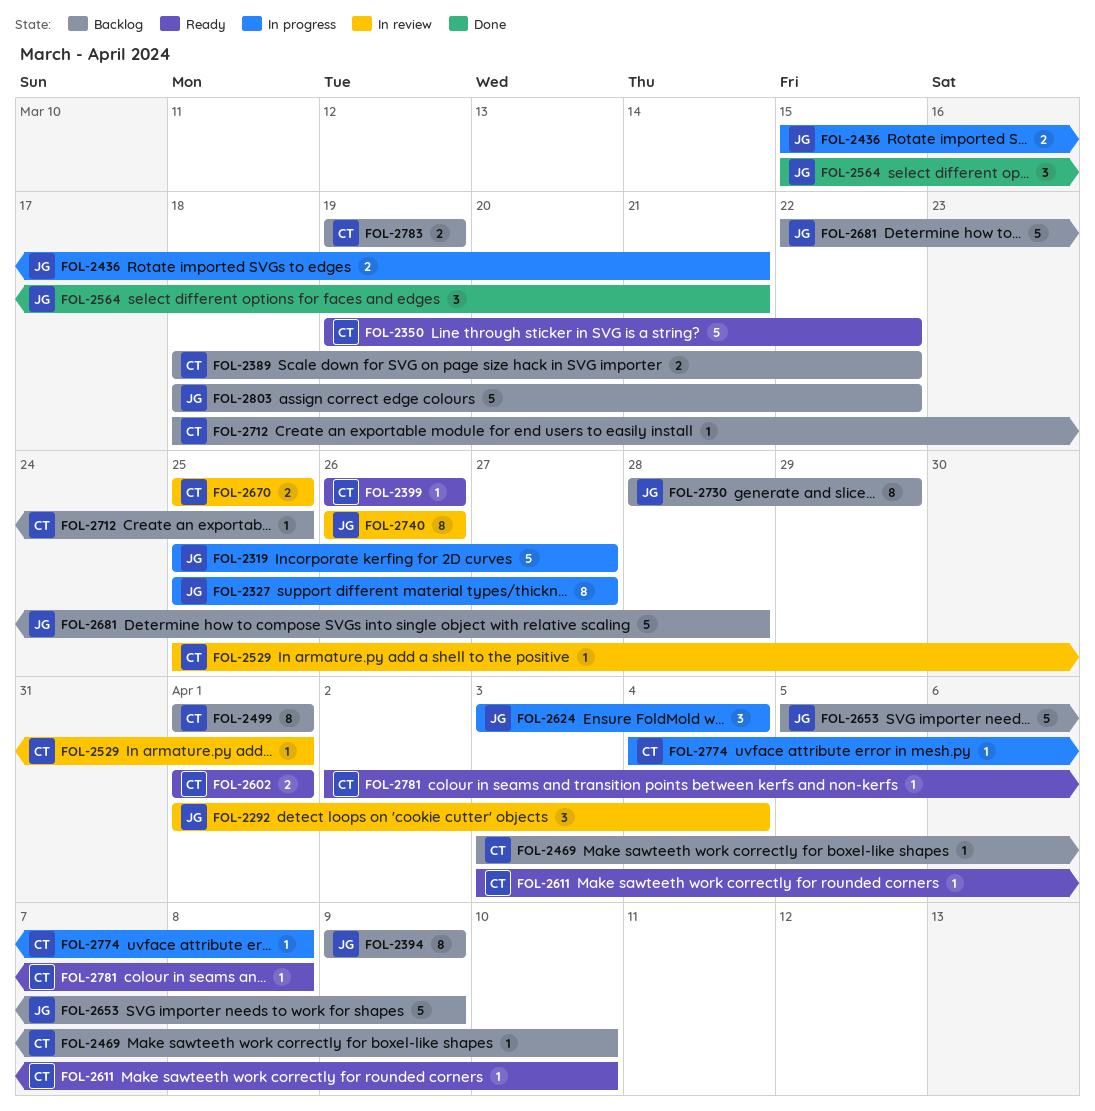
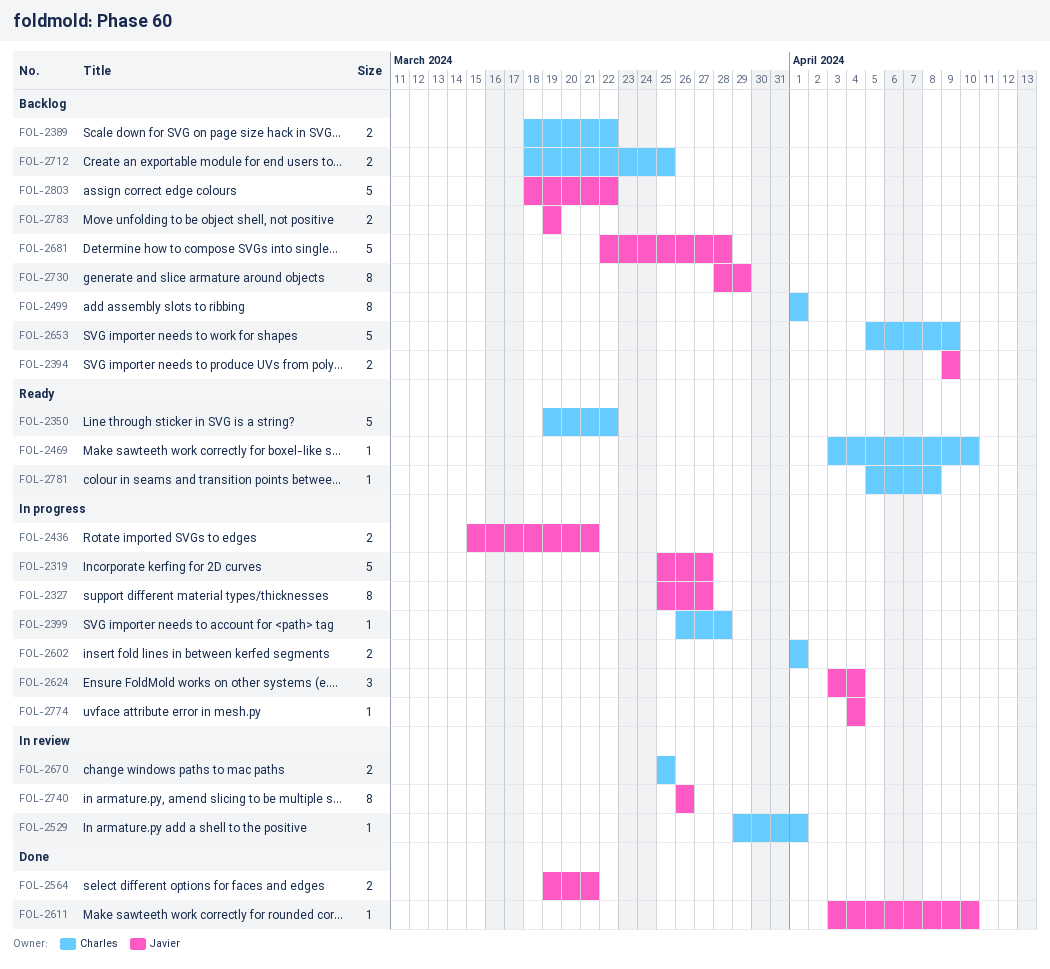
FOL-2292: present -> none
FOL-2394, estimate: 8 -> 2
FOL-2399, status: Ready -> In progress
FOL-2399, due: Mar 26 -> Mar 28
FOL-2469, status: Backlog -> Ready
FOL-2529, start: Mar 25 -> Mar 29
FOL-2564, estimate: 3 -> 2
FOL-2564, start: Mar 15 -> Mar 19
FOL-2602, status: Ready -> In progress
FOL-2611, status: Ready -> Done
FOL-2611, owner: Charles -> Javier
FOL-2653, owner: Javier -> Charles
FOL-2712, estimate: 1 -> 2
FOL-2774, owner: Charles -> Javier
FOL-2774, due: Apr 8 -> Apr 4
FOL-2781, start: Apr 2 -> Apr 5
FOL-2783, owner: Charles -> Javier

